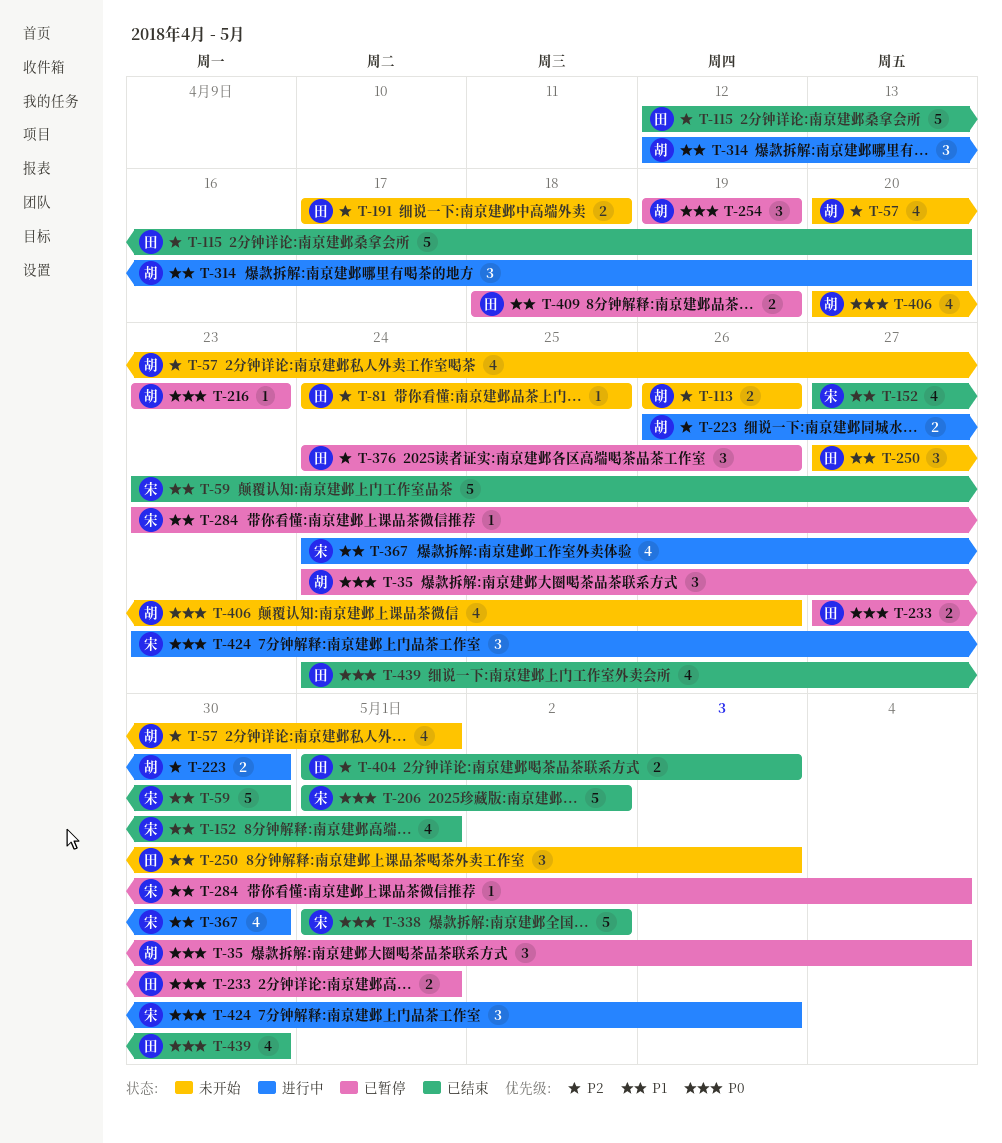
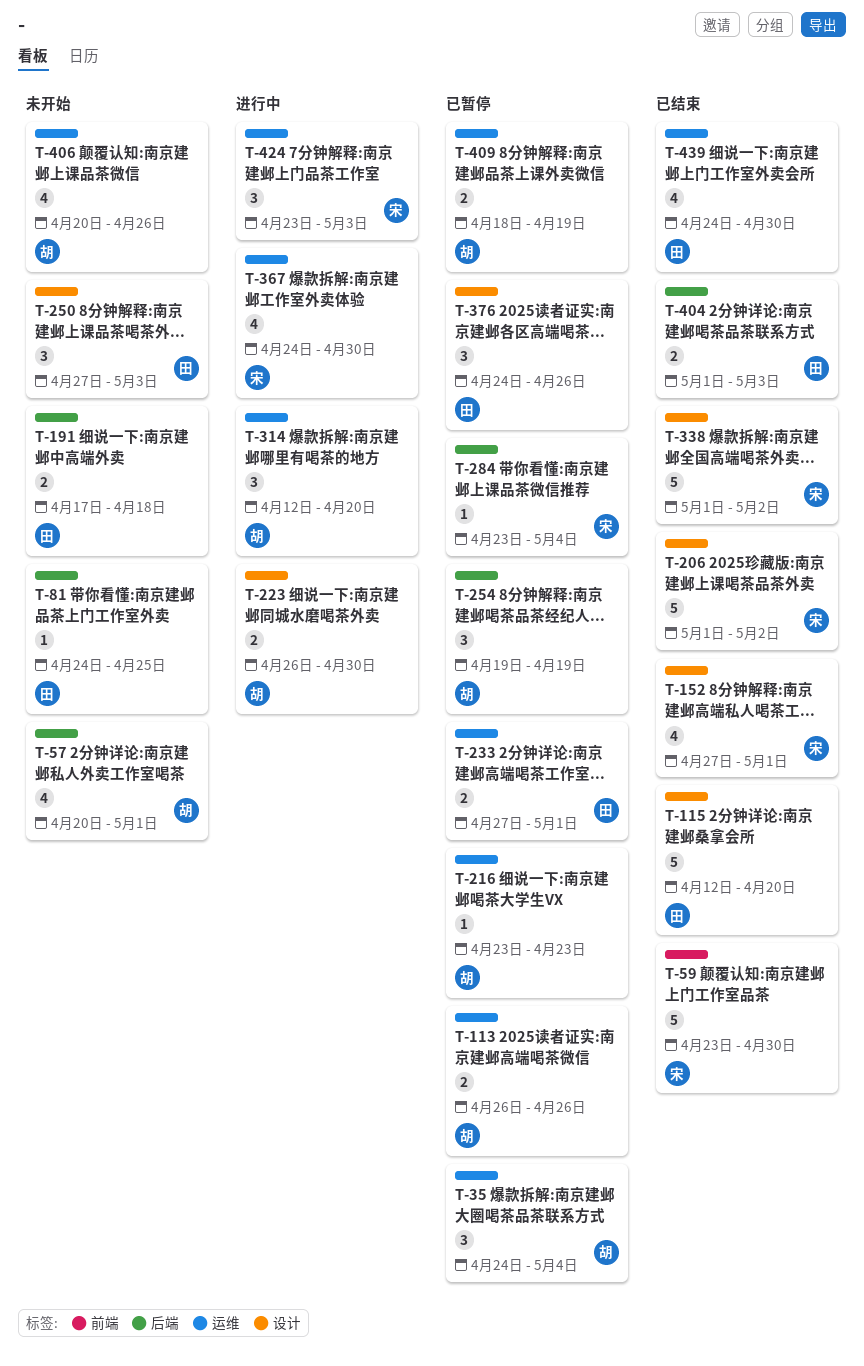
T-113, status: 未开始 -> 已暂停
T-409, owner: 田 -> 胡

